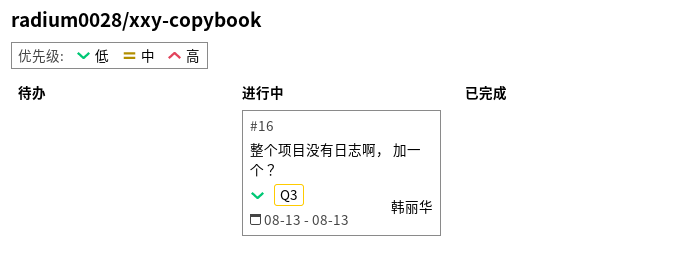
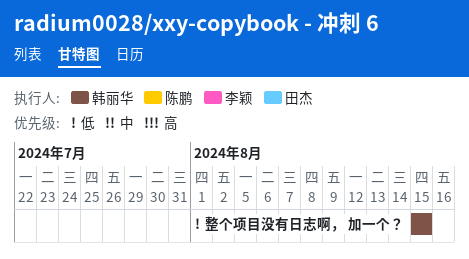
整个项目没有日志啊， 加一个？, start: Aug 13 -> Aug 15
整个项目没有日志啊， 加一个？, due: Aug 13 -> Aug 15

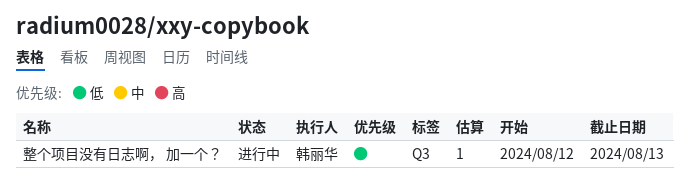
整个项目没有日志啊， 加一个？, start: Aug 15 -> Aug 12
整个项目没有日志啊， 加一个？, due: Aug 15 -> Aug 13

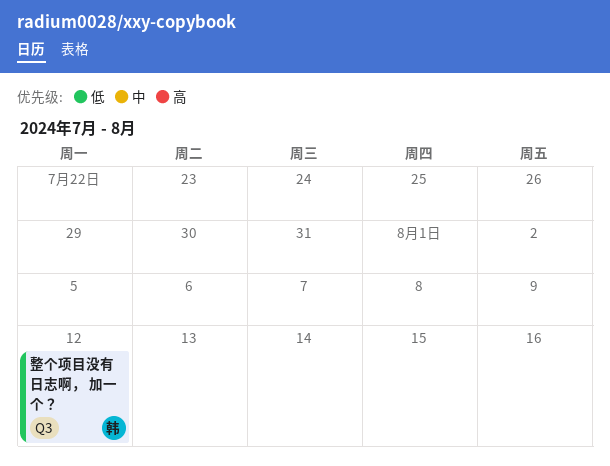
整个项目没有日志啊， 加一个？, due: Aug 13 -> Aug 12

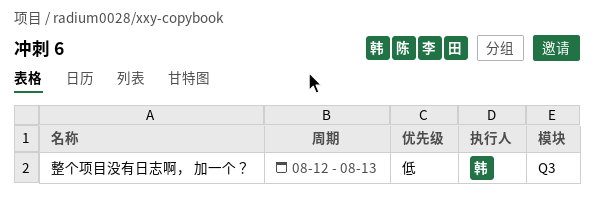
整个项目没有日志啊， 加一个？, due: Aug 12 -> Aug 13

